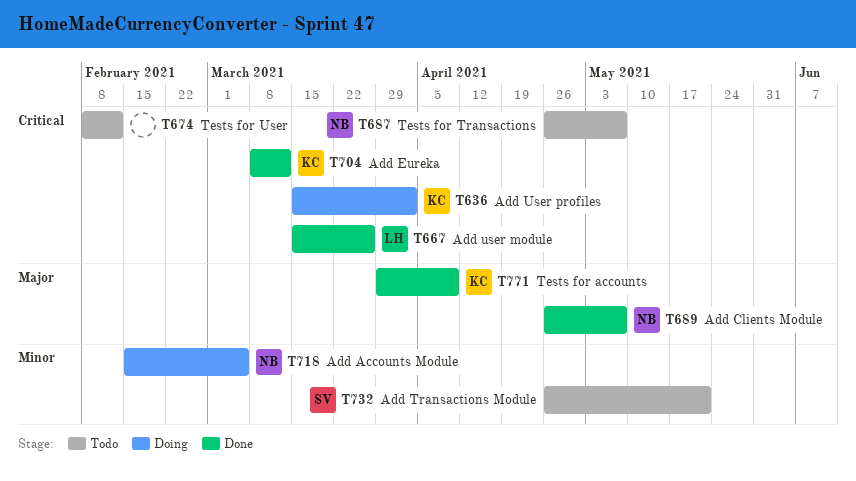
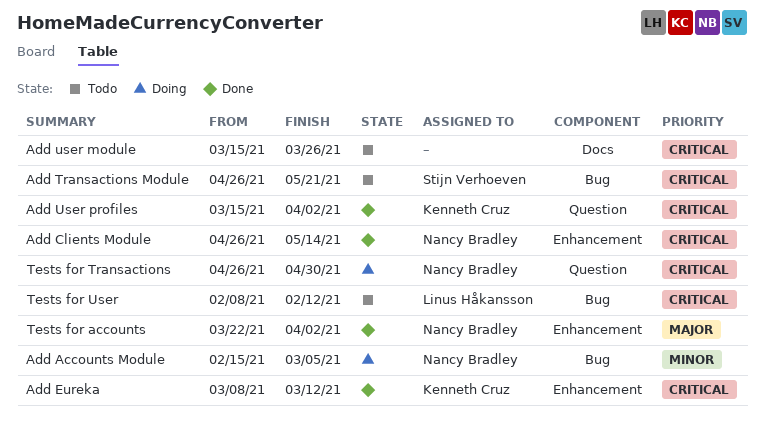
Add Clients Module, priority: Major -> Critical
Add Clients Module, due: May 7 -> May 14
Add Transactions Module, priority: Minor -> Critical
Add user module, status: Done -> Todo
Add user module, owner: Linus Håkansson -> none
Add User profiles, status: Doing -> Done
Tests for accounts, owner: Kenneth Cruz -> Nancy Bradley
Tests for accounts, start: Mar 29 -> Mar 22
Tests for accounts, due: Apr 9 -> Apr 2
Tests for Transactions, status: Todo -> Doing
Tests for Transactions, due: May 7 -> Apr 30
Tests for User, owner: none -> Linus Håkansson

